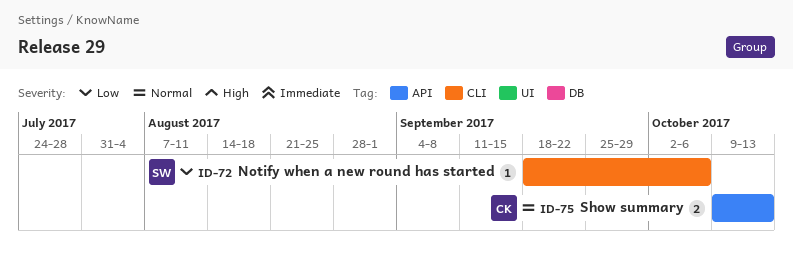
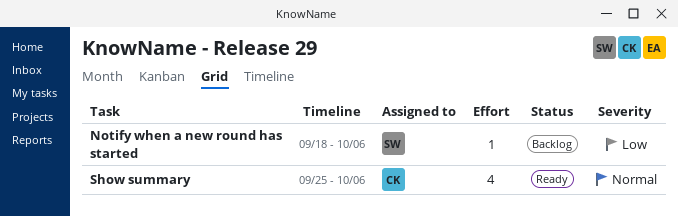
Show summary, estimate: 2 -> 4
Show summary, start: Oct 9 -> Sep 25
Show summary, due: Oct 13 -> Oct 6

